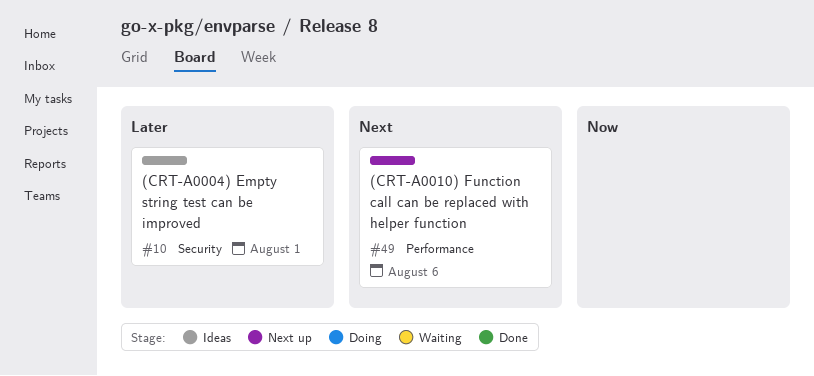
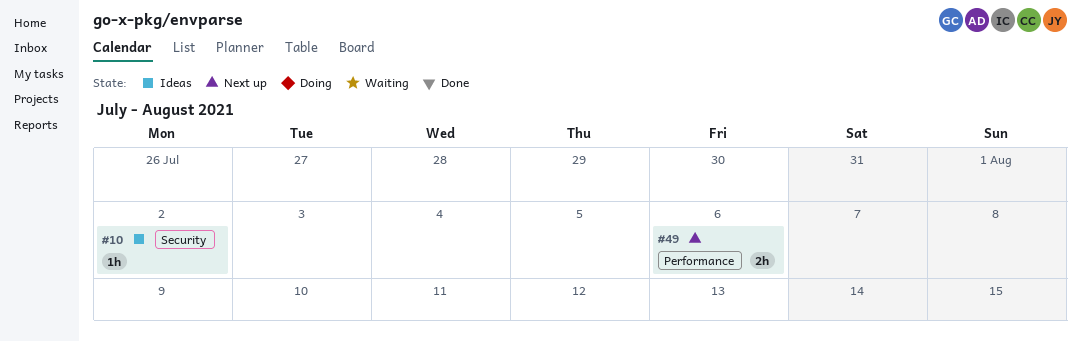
#10, due: Aug 1 -> Aug 2

